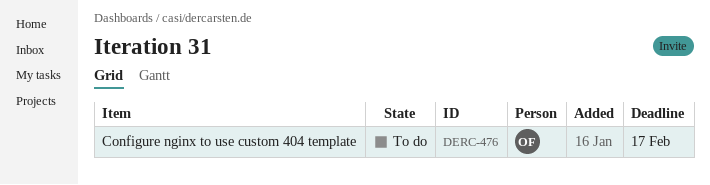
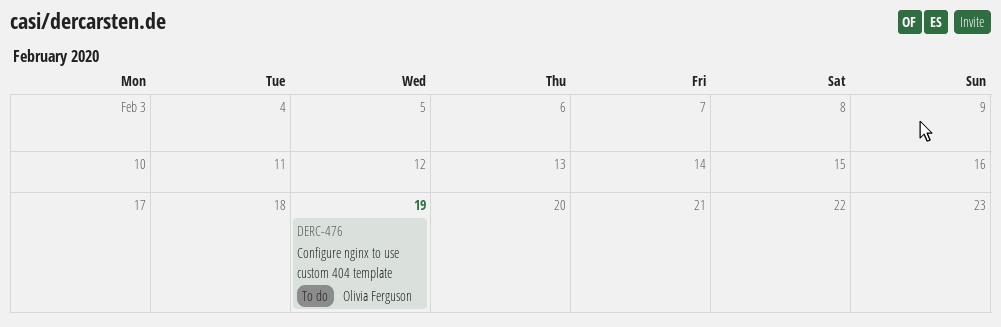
DERC-476, due: Feb 17 -> Feb 19

